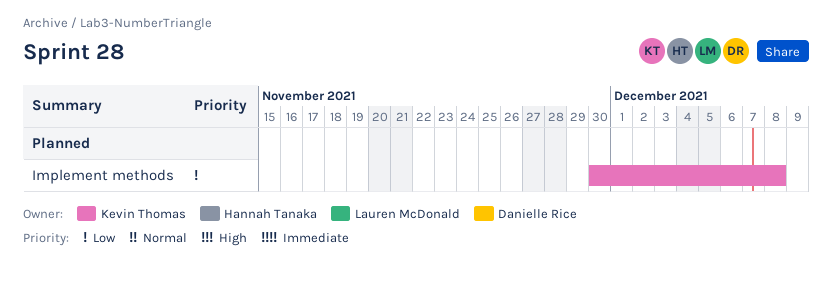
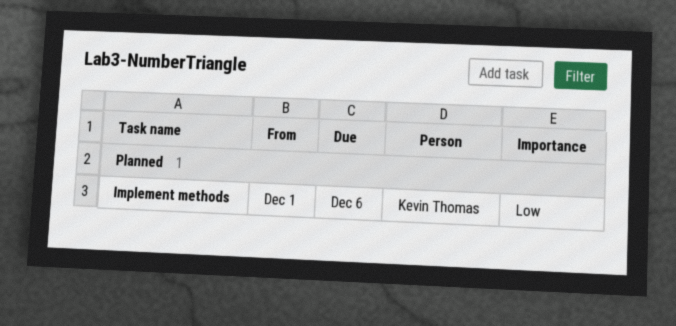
Implement methods, start: Nov 30 -> Dec 1
Implement methods, due: Dec 8 -> Dec 6

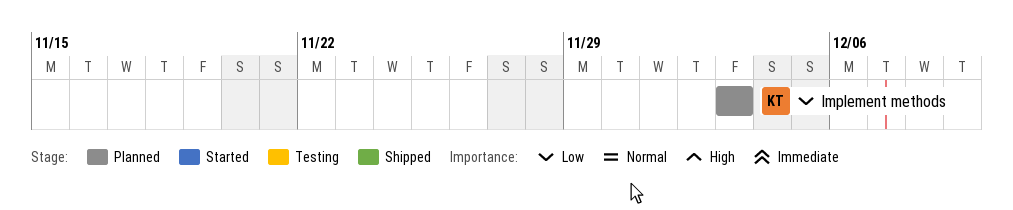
Implement methods, start: Dec 1 -> Dec 3
Implement methods, due: Dec 6 -> Dec 3

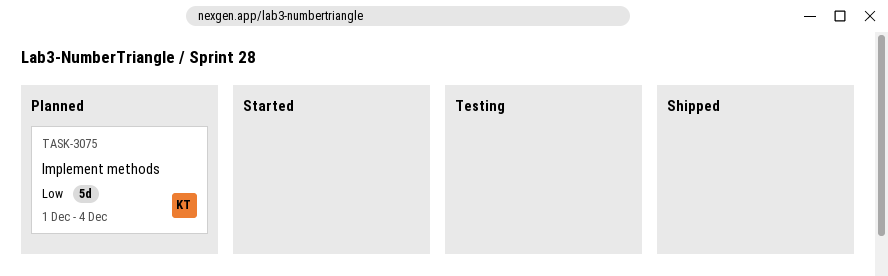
Implement methods, start: Dec 3 -> Dec 1
Implement methods, due: Dec 3 -> Dec 4

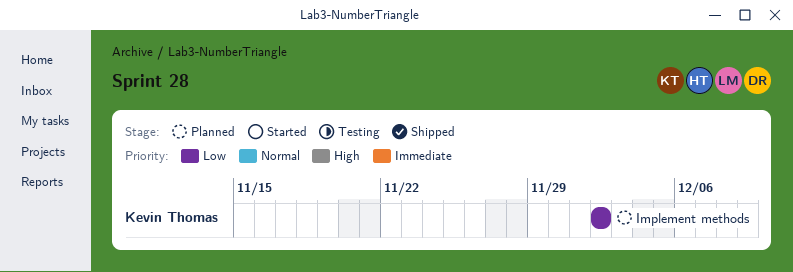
Implement methods, start: Dec 1 -> Dec 2
Implement methods, due: Dec 4 -> Dec 2

